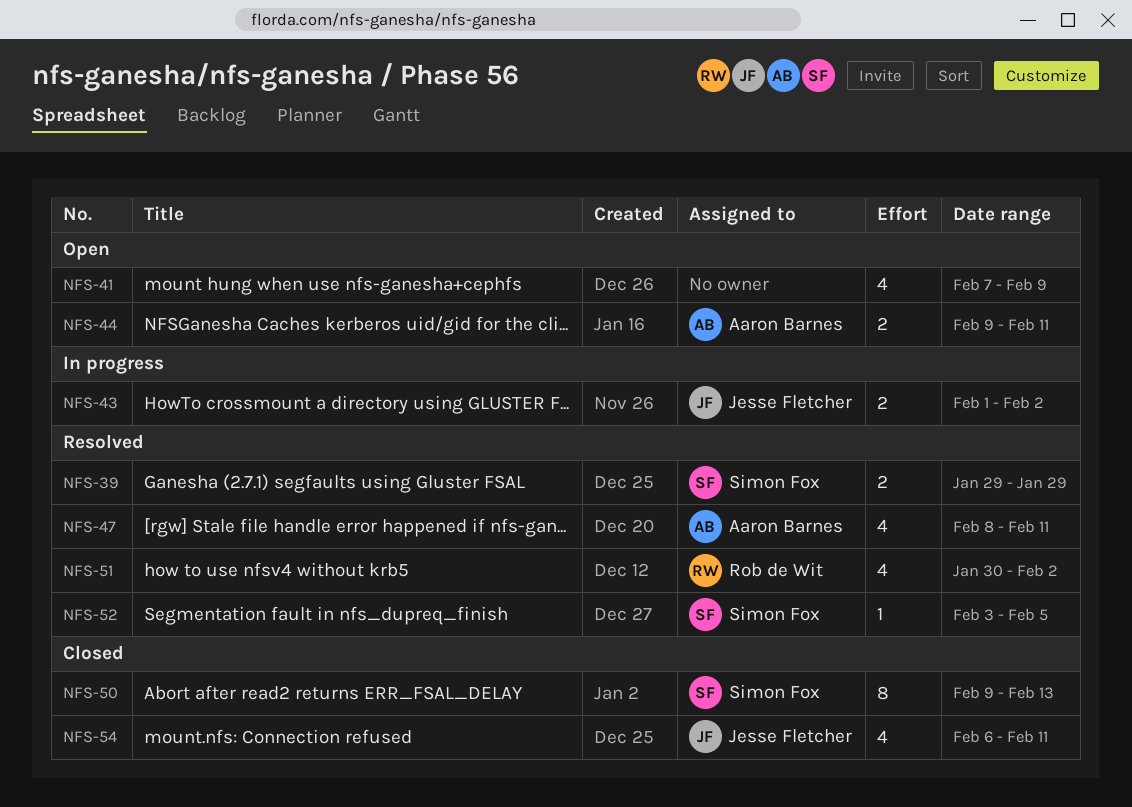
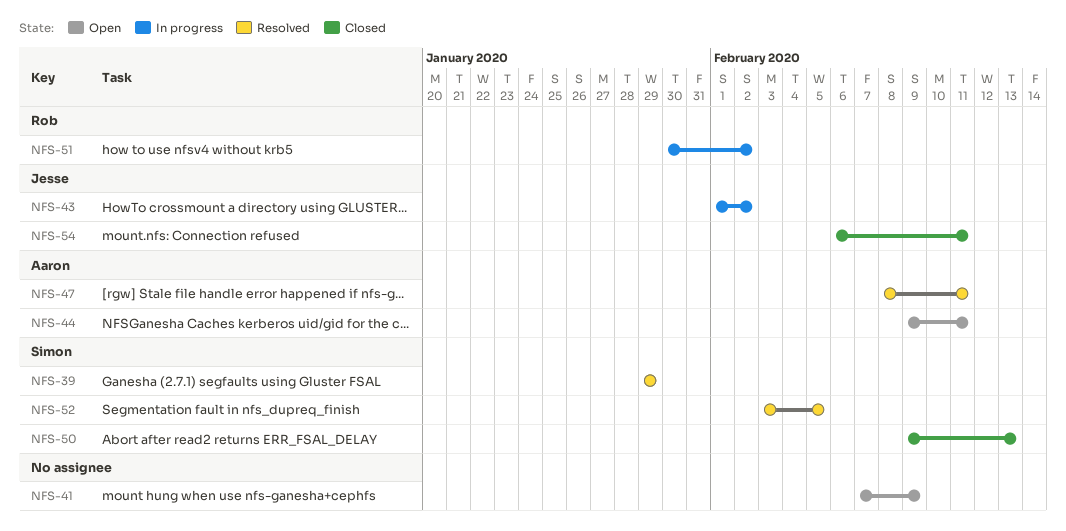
NFS-51, status: Resolved -> In progress

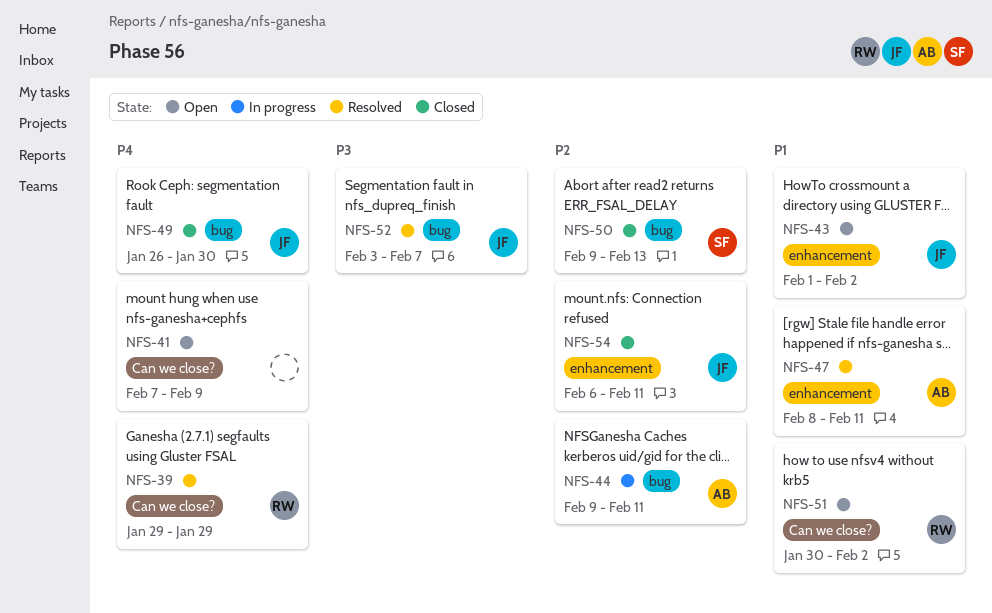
NFS-39, owner: Simon -> Rob
NFS-43, status: In progress -> Open
NFS-44, status: Open -> In progress
NFS-49: none -> present
NFS-51, status: In progress -> Open
NFS-52, owner: Simon -> Jesse
NFS-52, due: Feb 5 -> Feb 7

